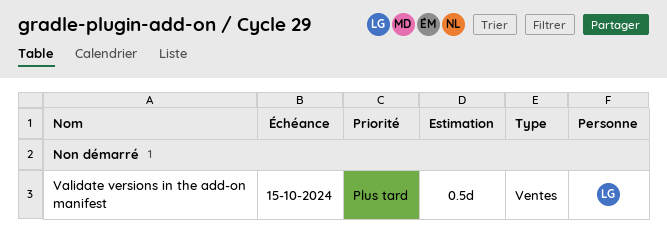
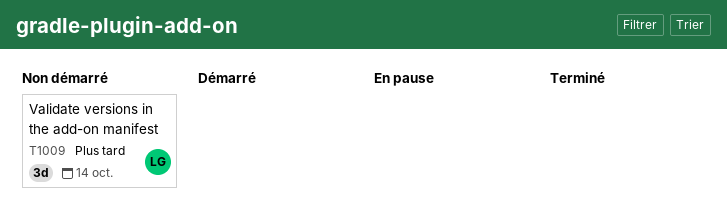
Validate versions in the add-on manifest, estimate: 0.5d -> 3d
Validate versions in the add-on manifest, due: Oct 15 -> Oct 14

